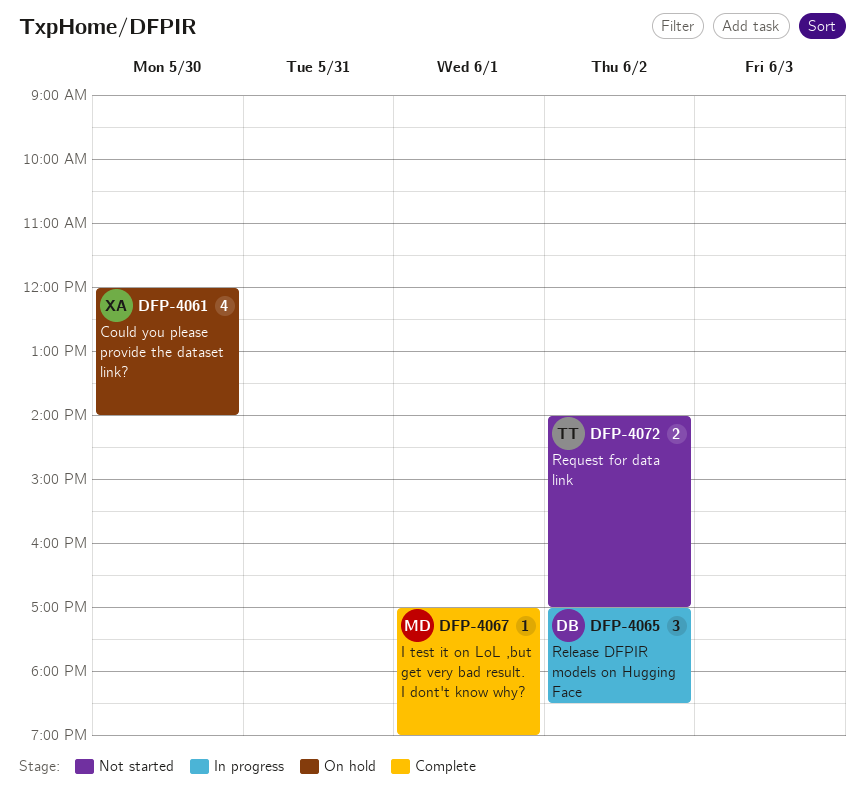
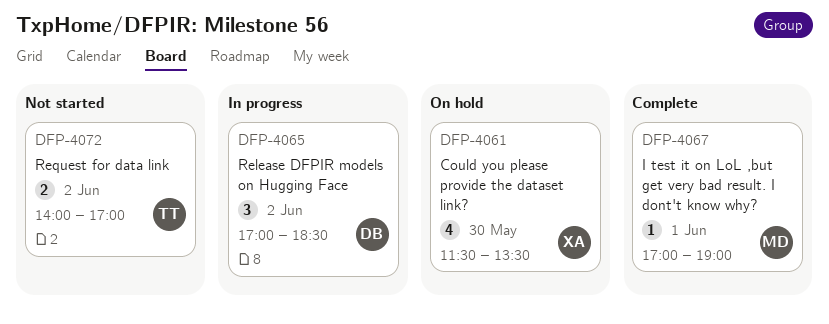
DFP-4061, begins: 12:00 -> 11:30
DFP-4061, ends: 14:00 -> 13:30

